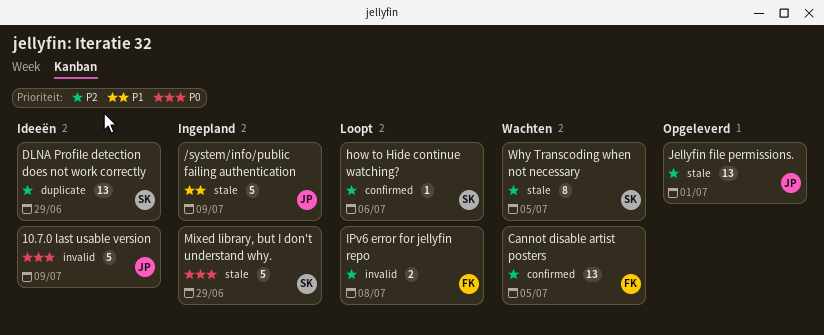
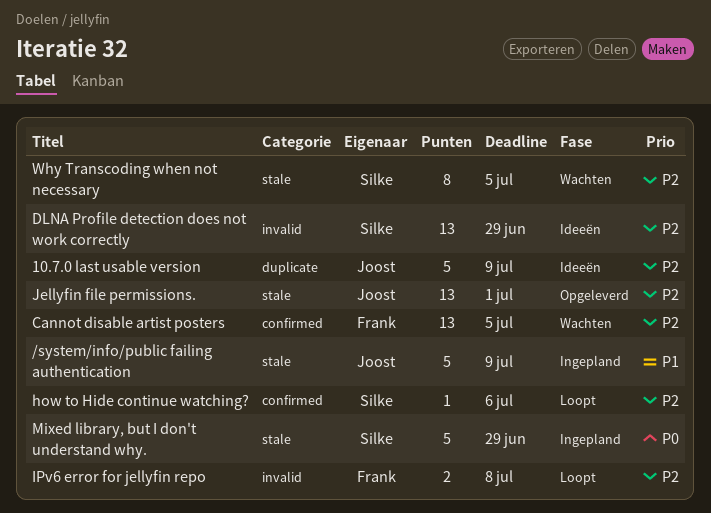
10.7.0 last usable version, priority: P0 -> P2
10.7.0 last usable version, label: invalid -> duplicate
DLNA Profile detection does not work correctly, label: duplicate -> invalid

